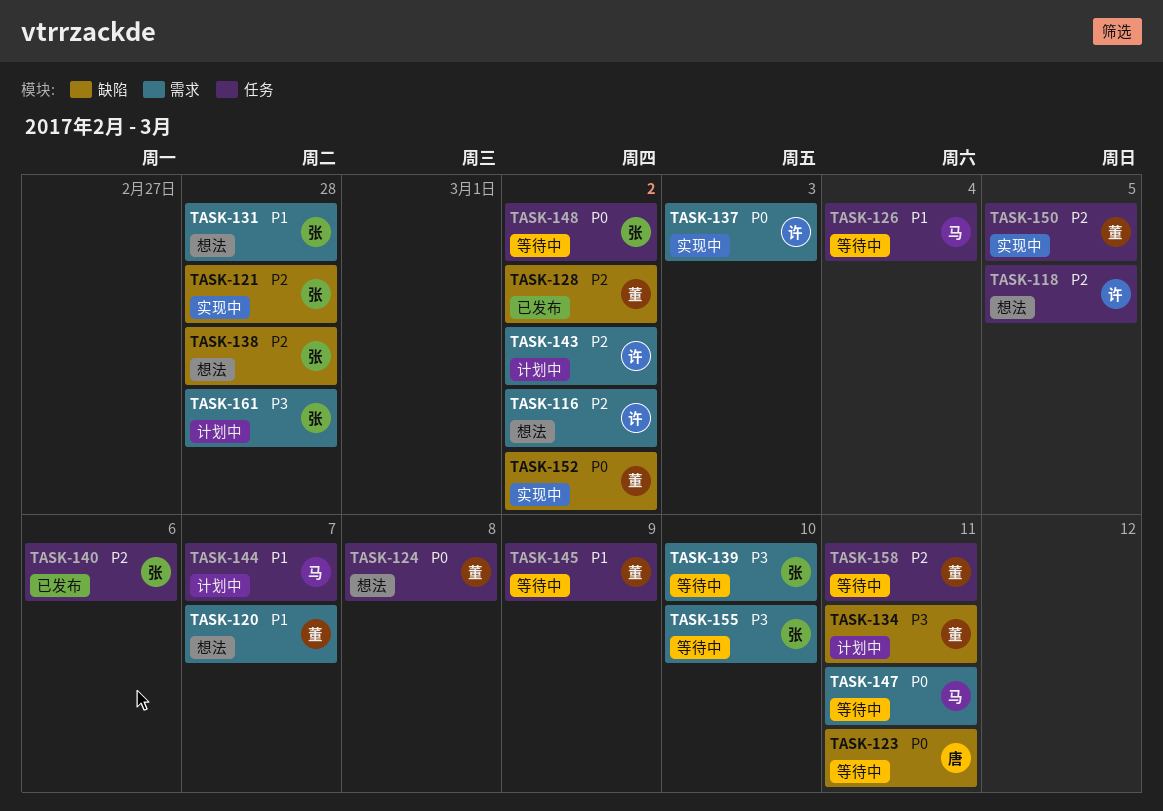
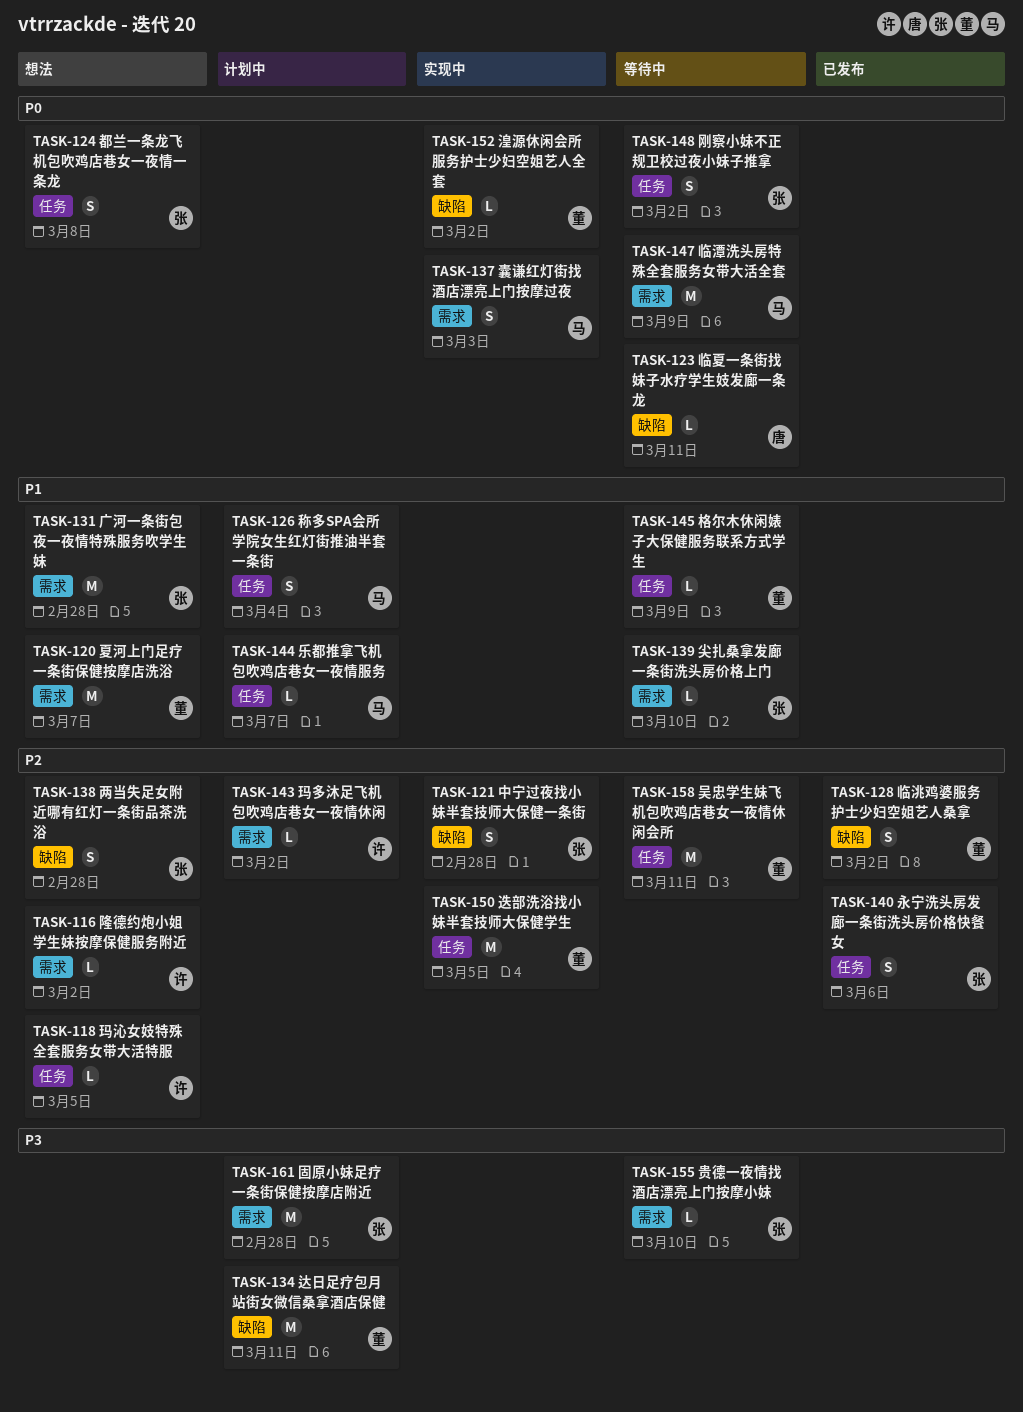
TASK-124, owner: 董 -> 张
TASK-126, status: 等待中 -> 计划中
TASK-137, owner: 许 -> 马
TASK-139, priority: P3 -> P1
TASK-147, due: Mar 11 -> Mar 9

